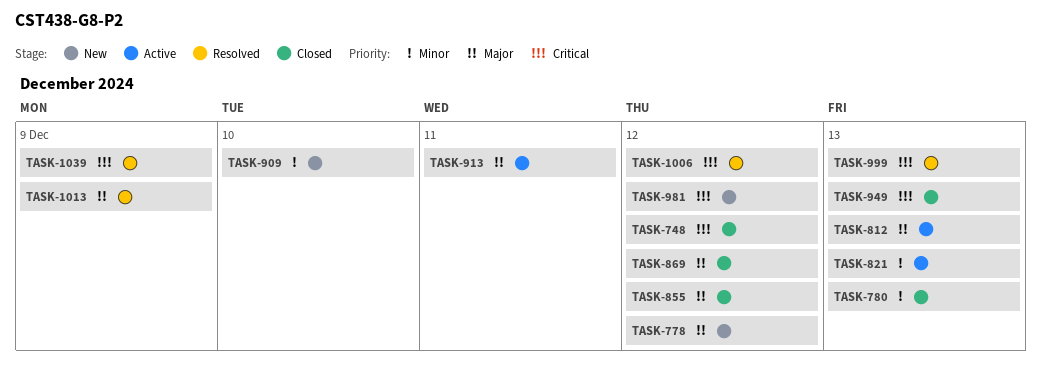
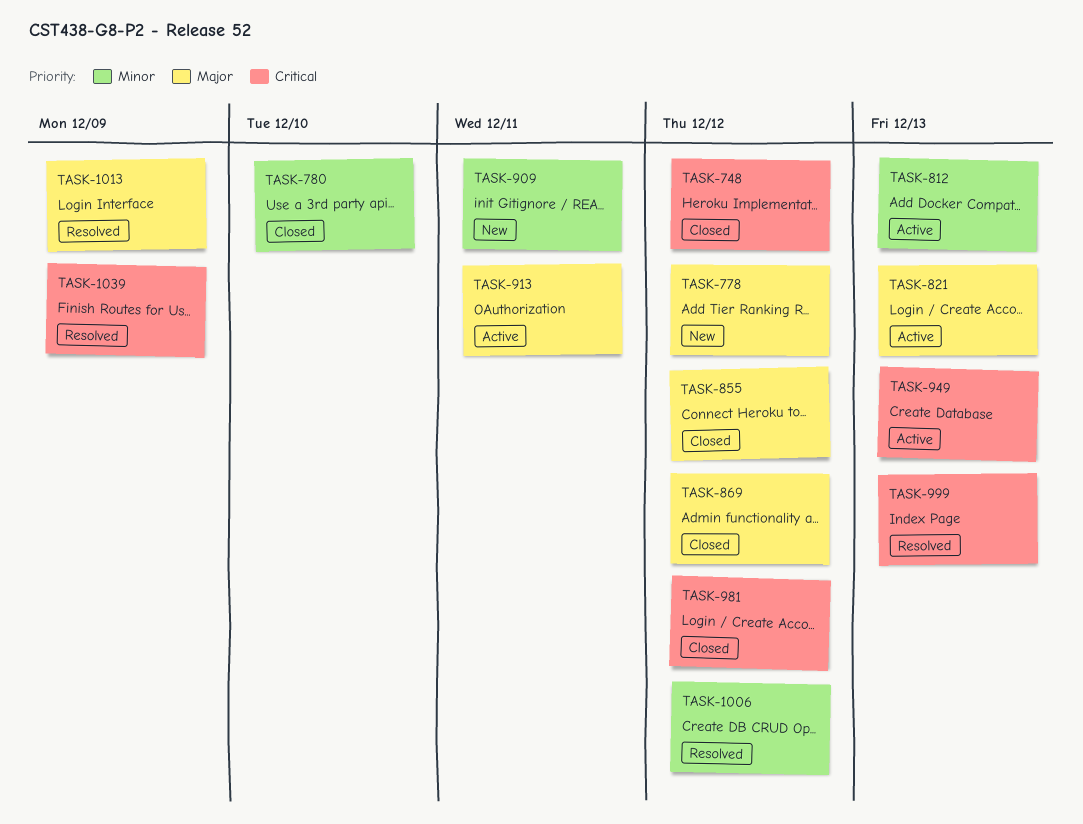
TASK-780, due: Dec 13 -> Dec 10
TASK-812, priority: Major -> Minor
TASK-821, priority: Minor -> Major
TASK-909, due: Dec 10 -> Dec 11
TASK-949, status: Closed -> Active
TASK-981, status: New -> Closed
TASK-1006, priority: Critical -> Minor

